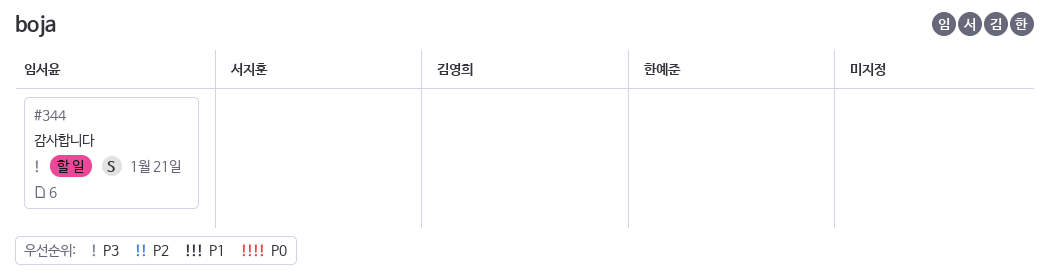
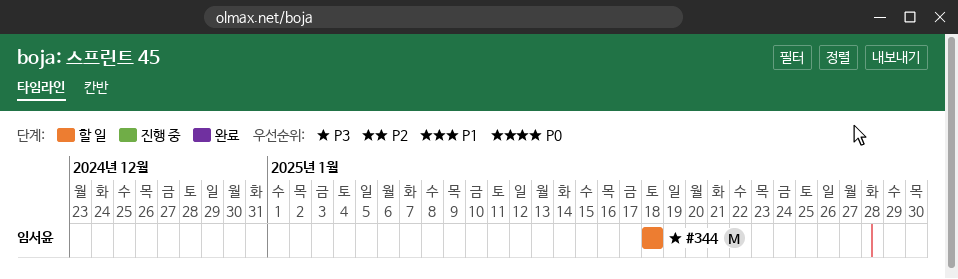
#344, estimate: S -> M
#344, due: Jan 21 -> Jan 18

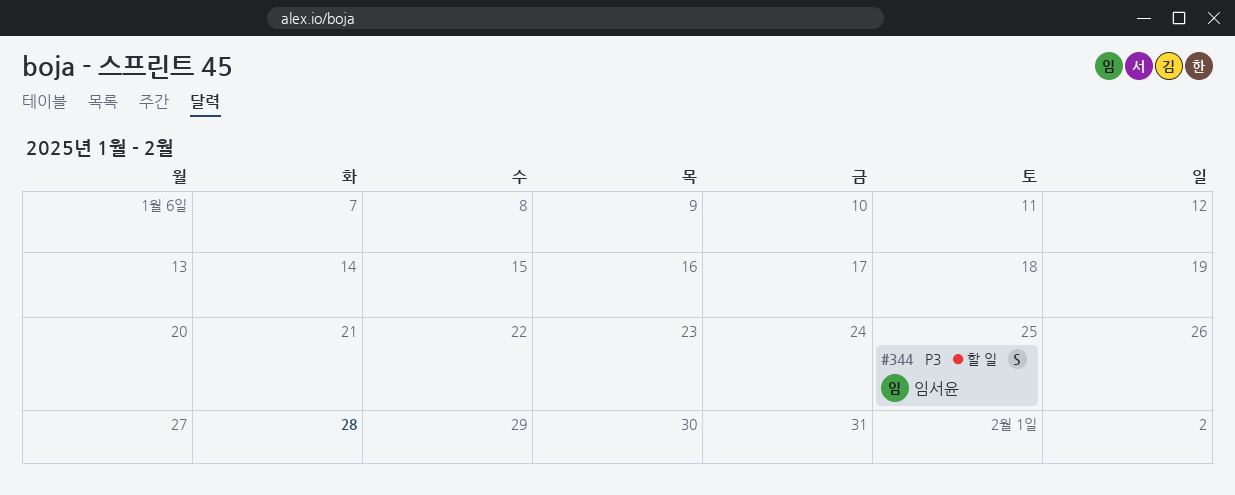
#344, estimate: M -> S
#344, due: Jan 18 -> Jan 25

